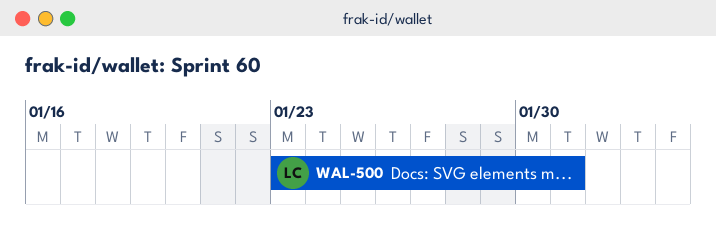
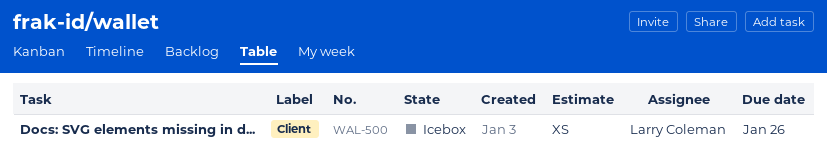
WAL-500, due: Jan 31 -> Jan 26

